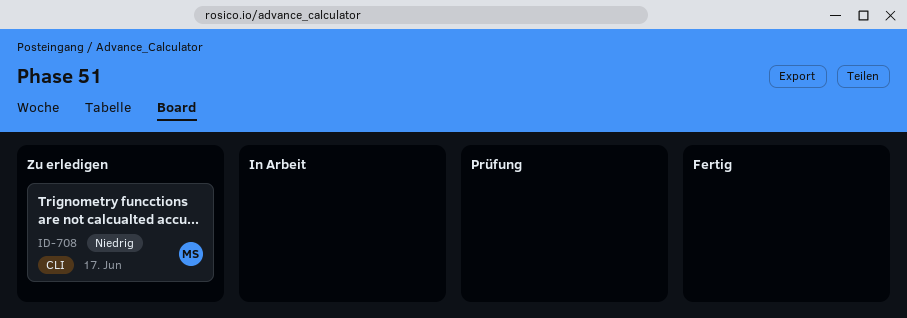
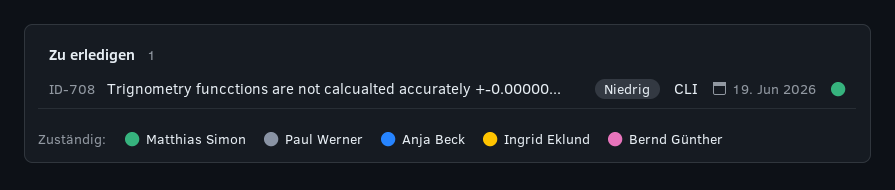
ID-708, due: Jun 17 -> Jun 19

